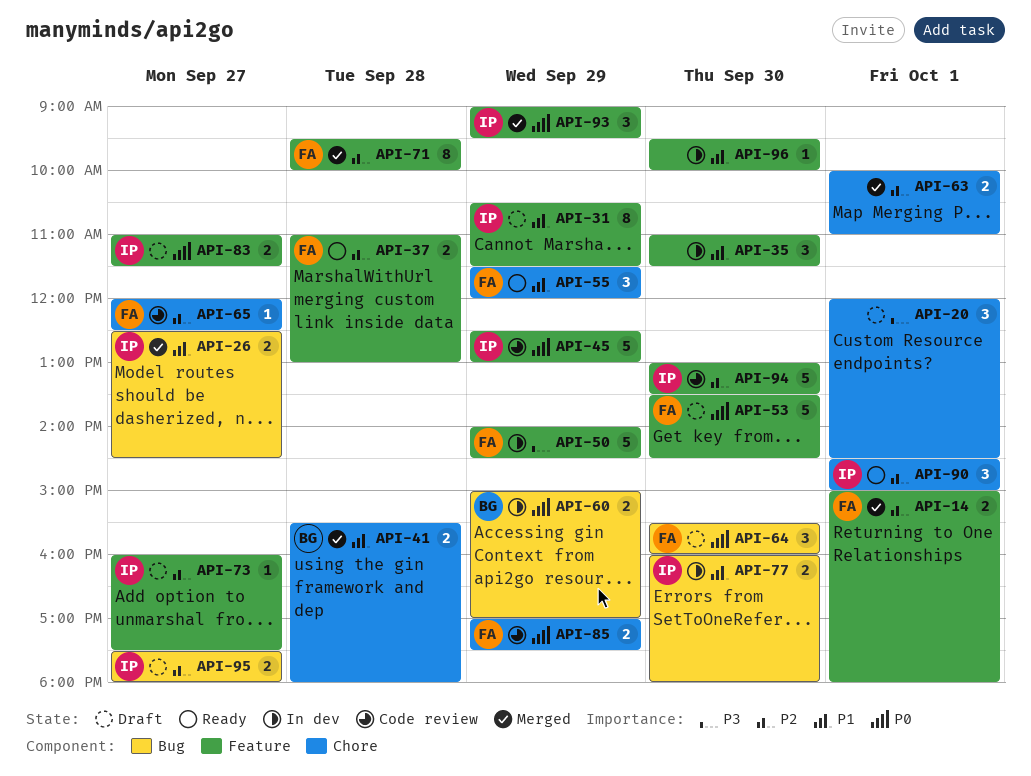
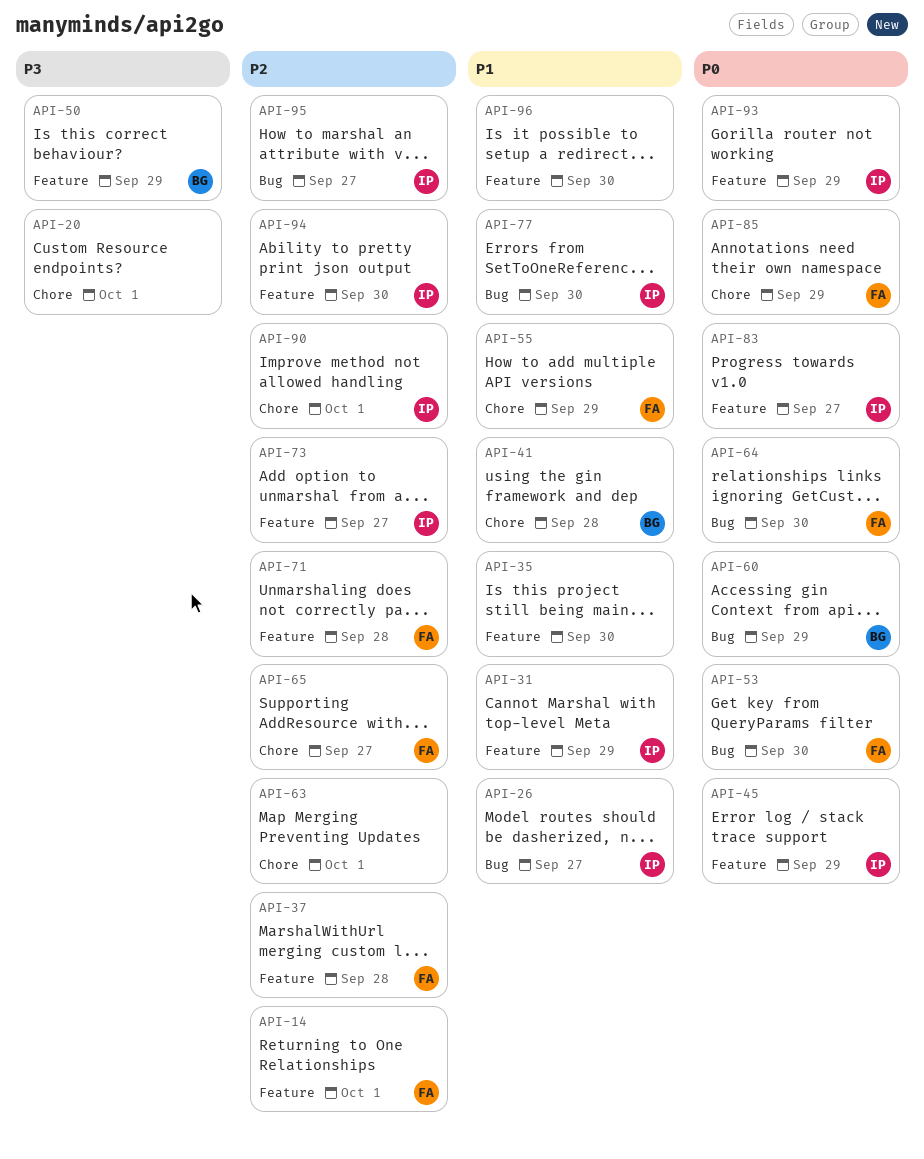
API-50, owner: FA -> BG
API-53, label: Feature -> Bug

